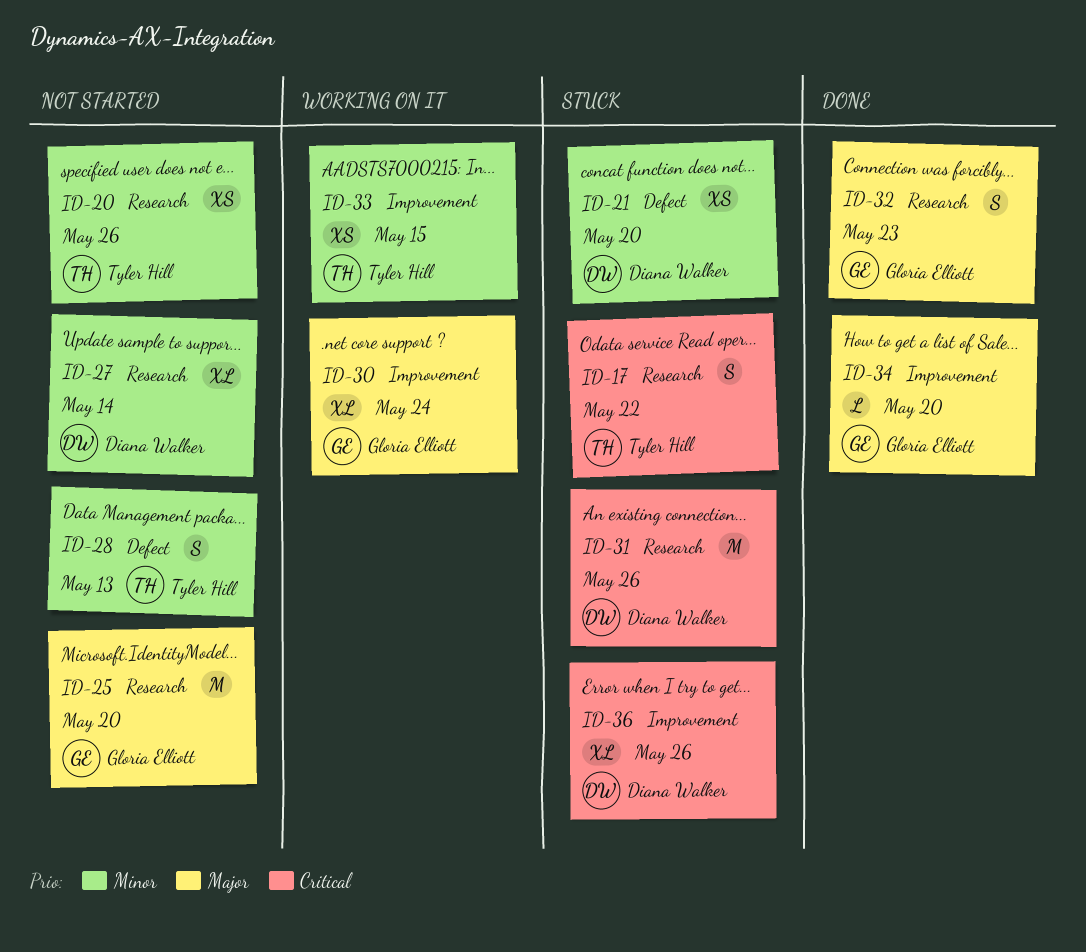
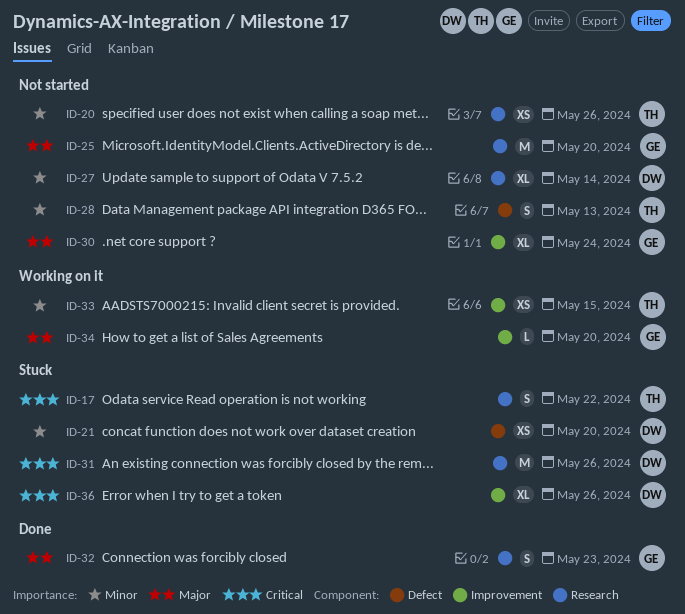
ID-30, status: Working on it -> Not started
ID-34, status: Done -> Working on it

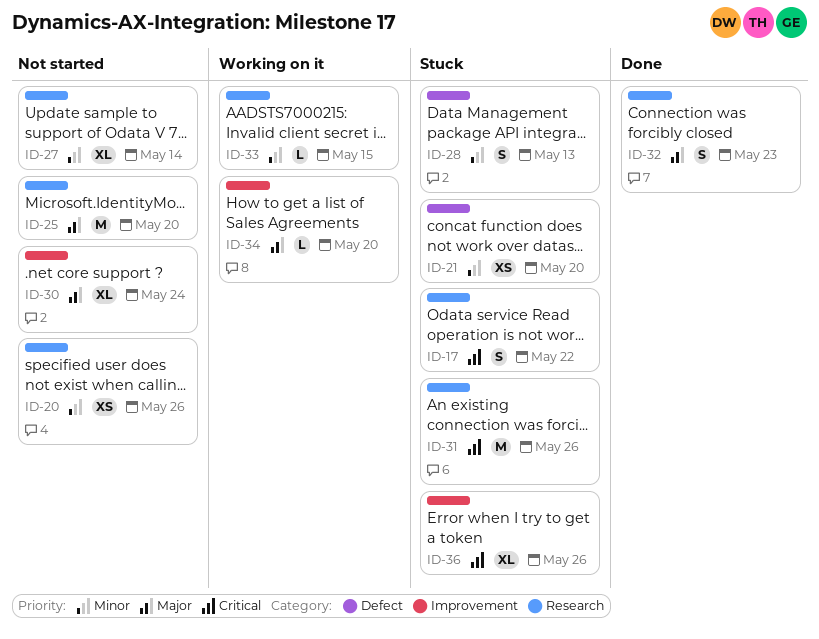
ID-28, status: Not started -> Stuck
ID-33, label: Improvement -> Research
ID-33, estimate: XS -> L

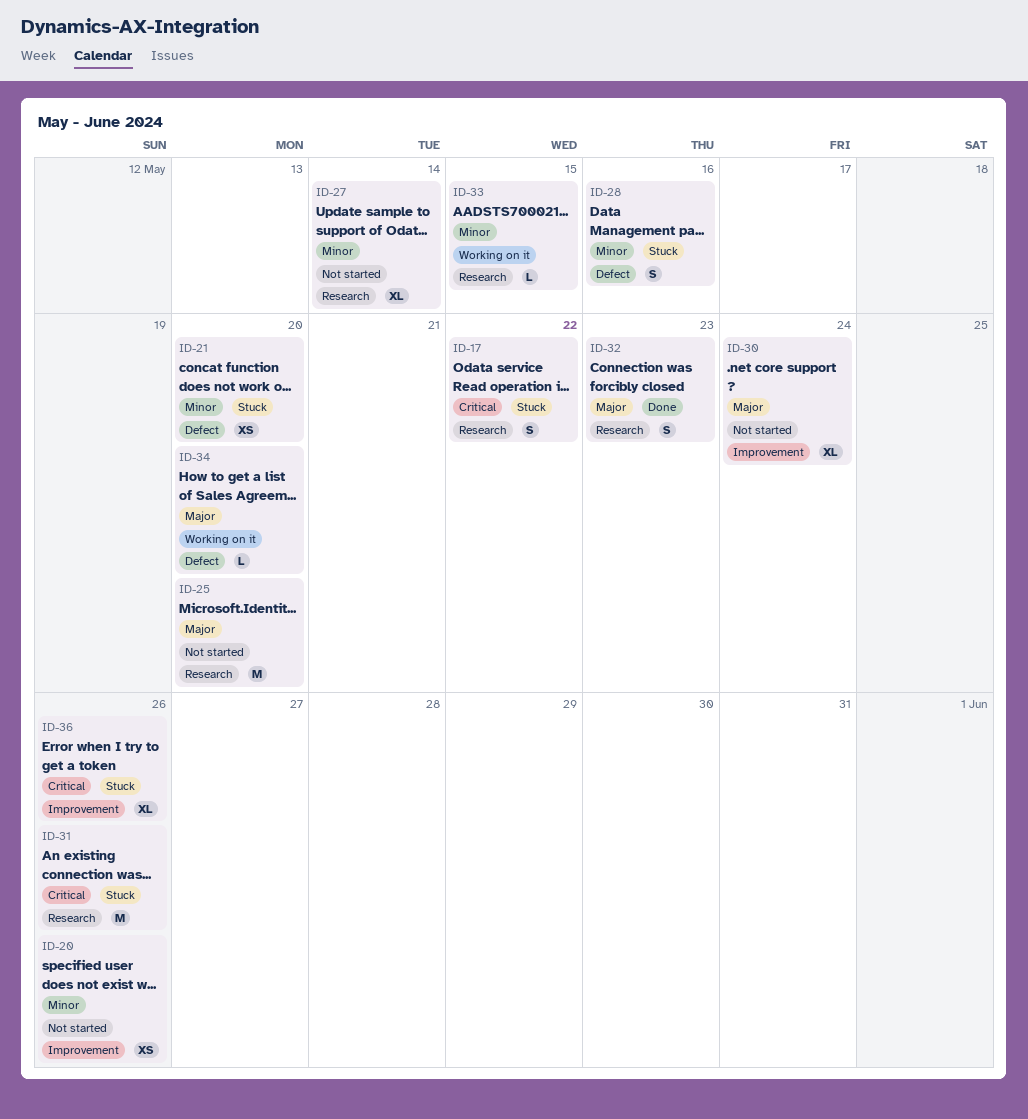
ID-20, label: Research -> Improvement
ID-28, due: May 13 -> May 16
ID-34, label: Improvement -> Defect

